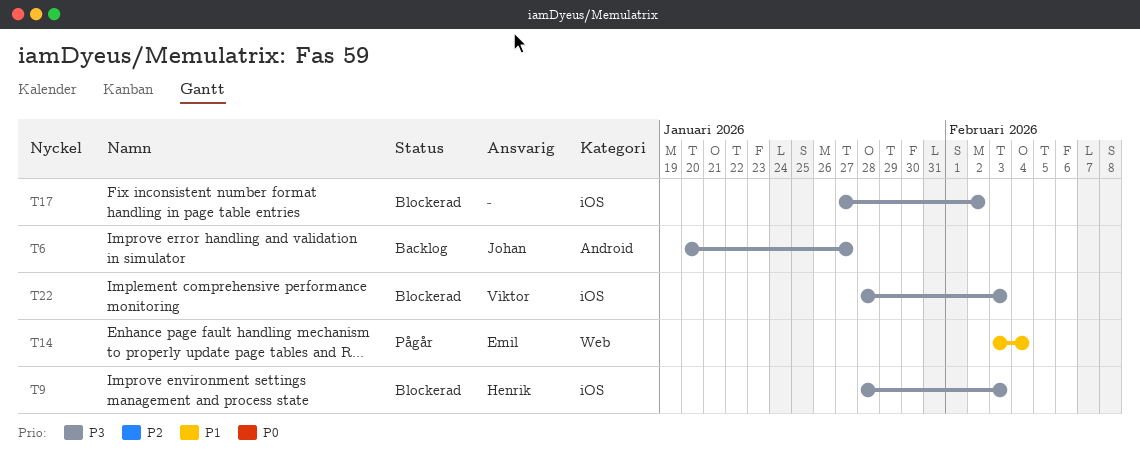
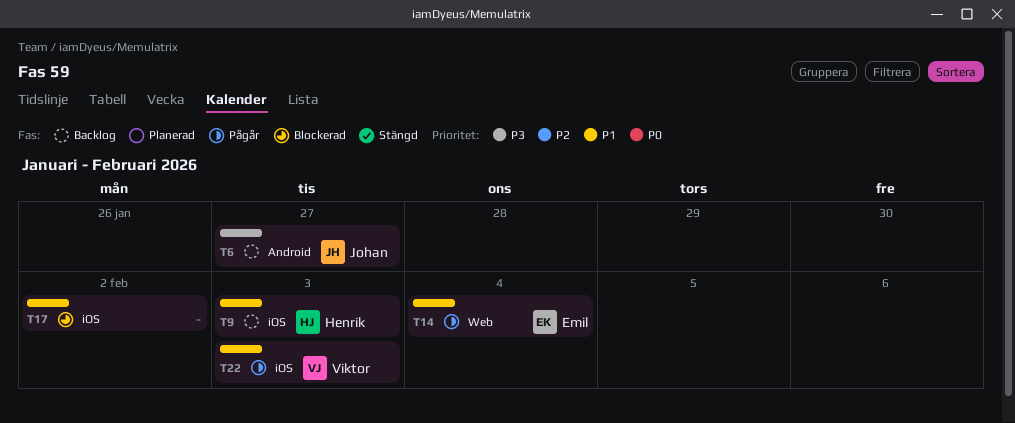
T9, status: Blockerad -> Backlog
T9, priority: P3 -> P1
T17, priority: P3 -> P1
T22, status: Blockerad -> Pågår
T22, priority: P3 -> P1

